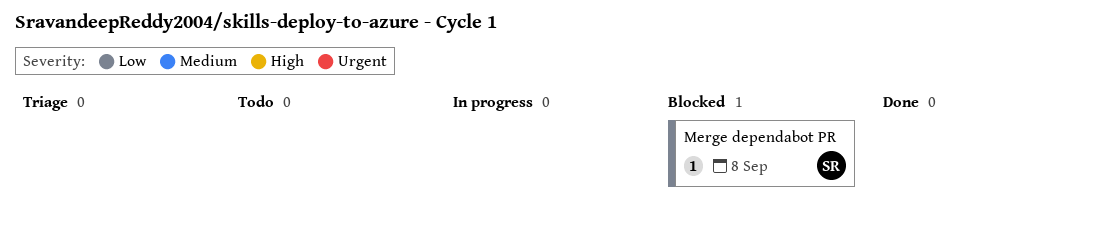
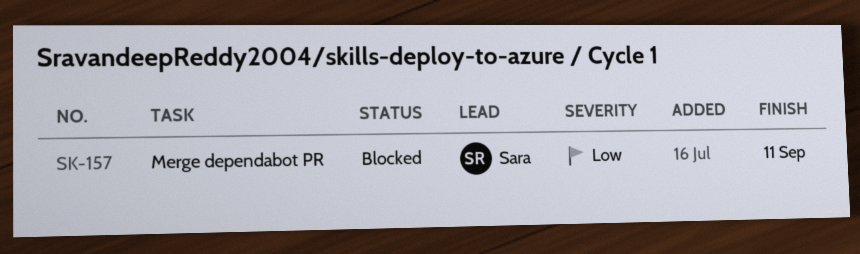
Merge dependabot PR, due: Sep 8 -> Sep 11

